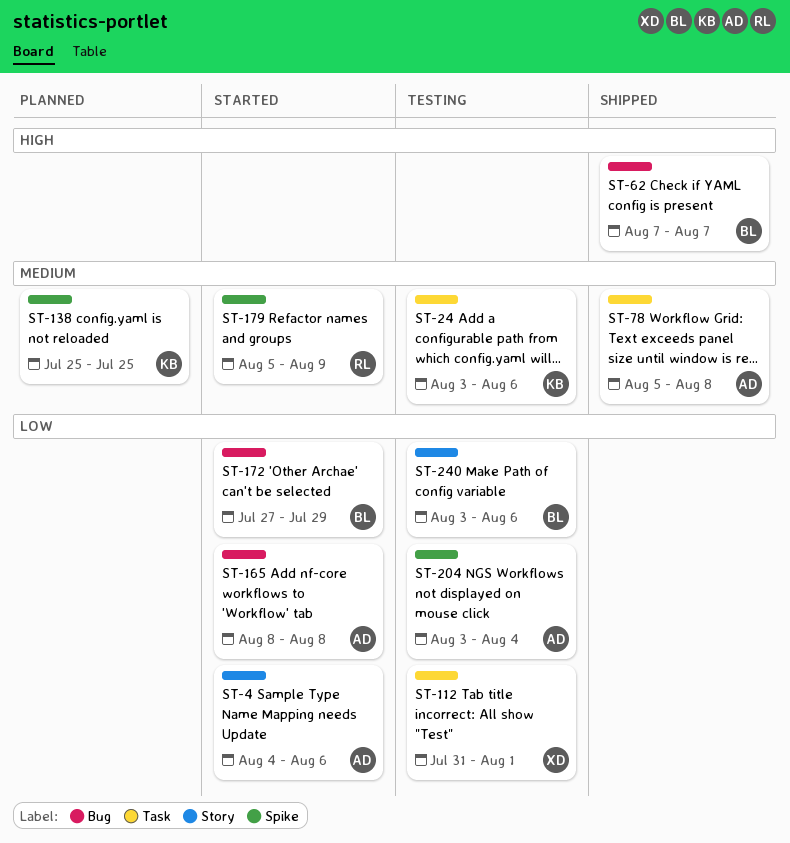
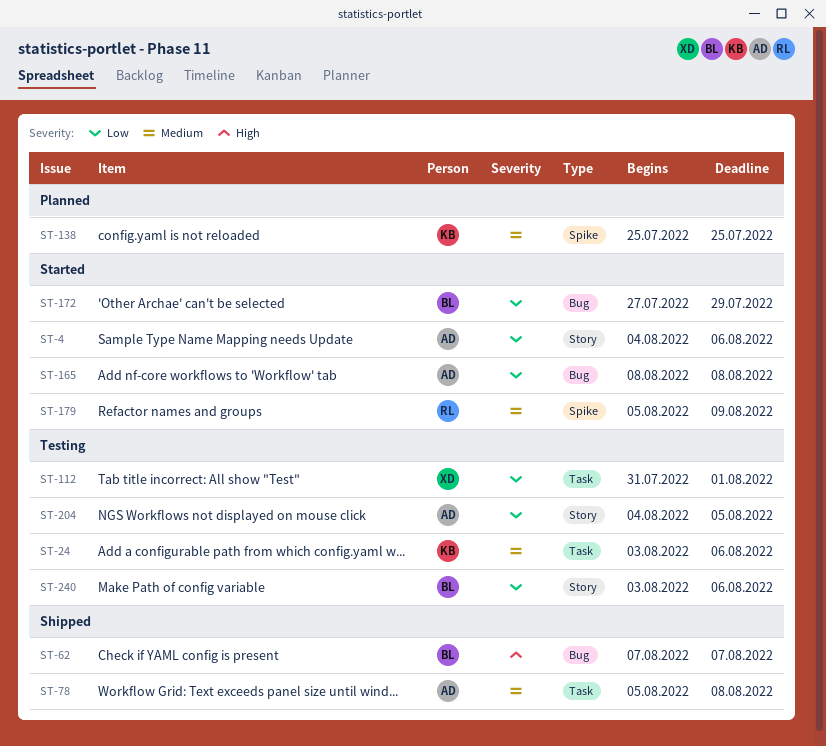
ST-204, label: Spike -> Story
ST-204, start: Aug 3 -> Aug 4
ST-204, due: Aug 4 -> Aug 5

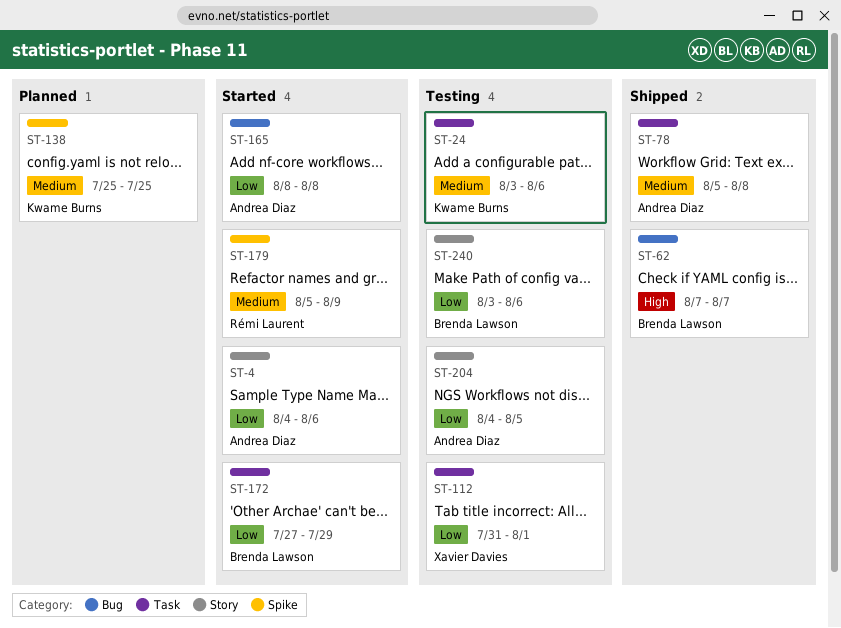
ST-172, label: Bug -> Task

